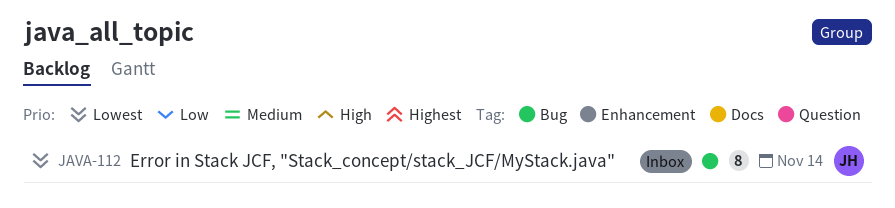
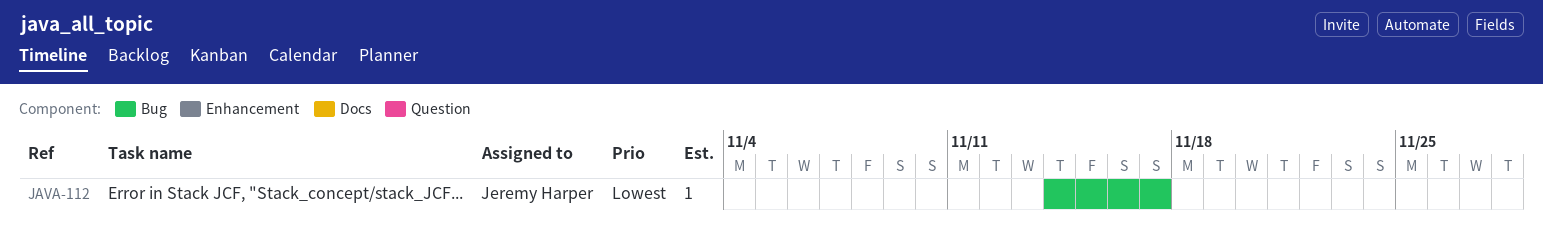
JAVA-112, estimate: 8 -> 1
JAVA-112, due: Nov 14 -> Nov 17

